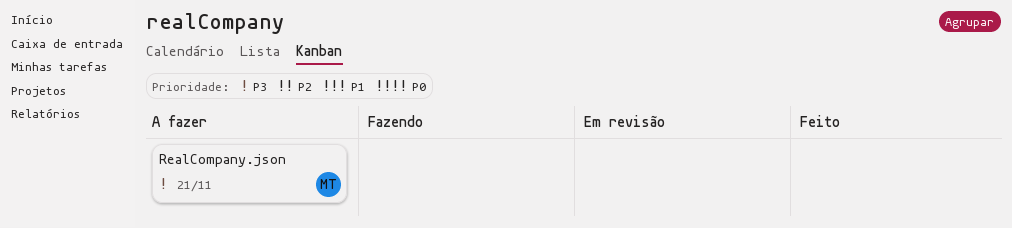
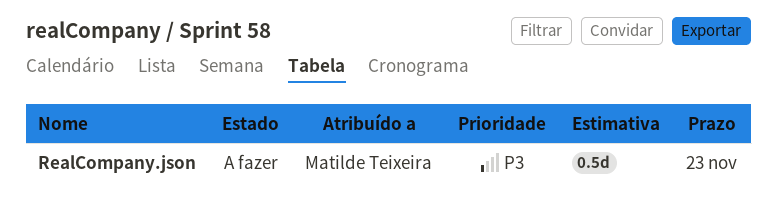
RealCompany.json, due: Nov 21 -> Nov 23

